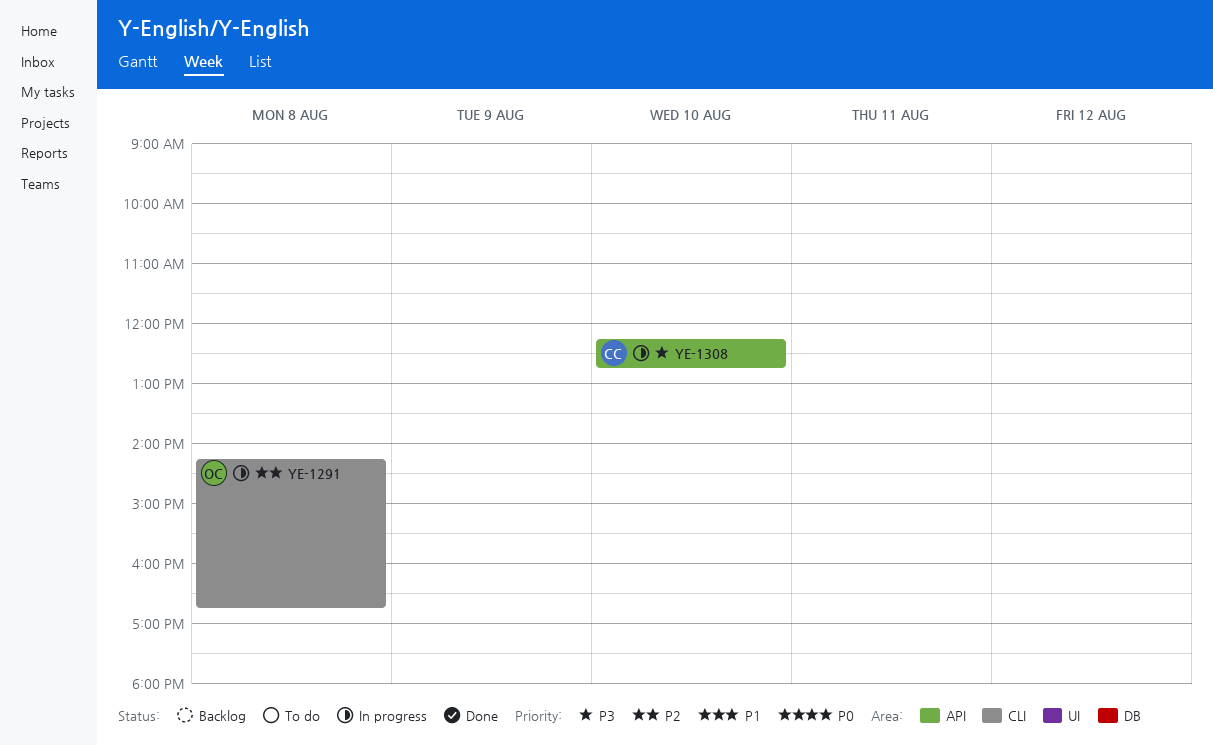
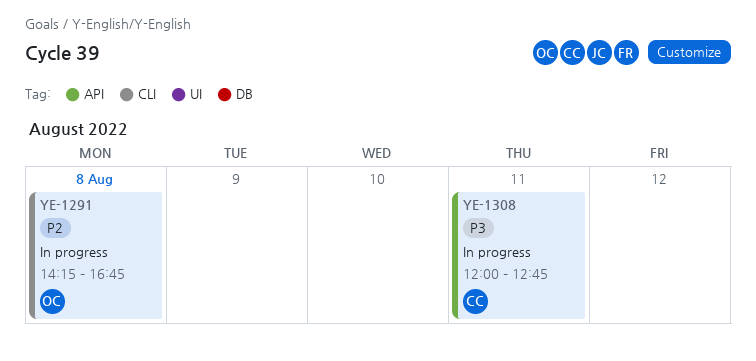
YE-1308, day: Aug 10 -> Aug 11
YE-1308, begins: 12:15 -> 12:00

